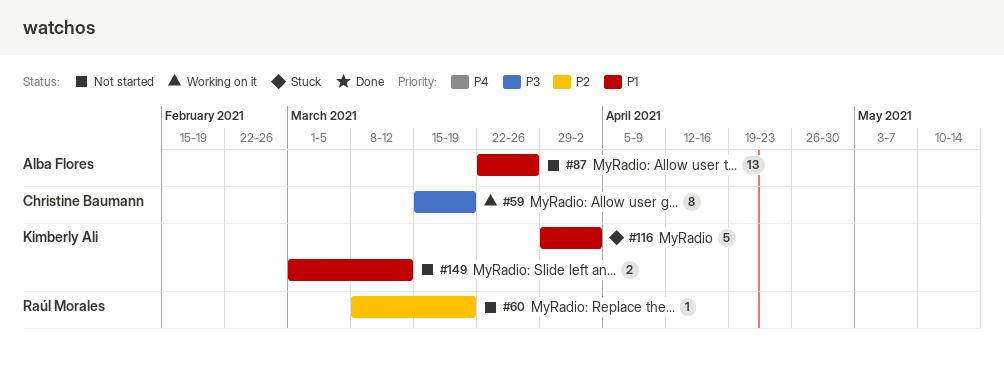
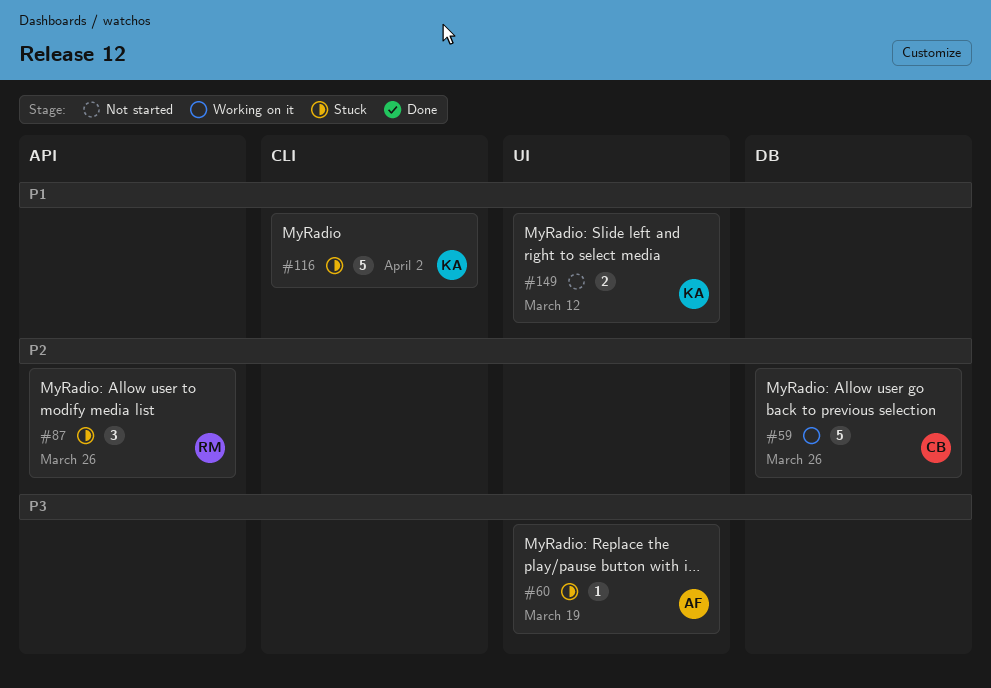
#59, priority: P3 -> P2
#59, estimate: 8 -> 5
#59, due: Mar 19 -> Mar 26
#60, status: Not started -> Stuck
#60, owner: Raúl Morales -> Alba Flores
#60, priority: P2 -> P3
#87, status: Not started -> Stuck
#87, owner: Alba Flores -> Raúl Morales
#87, priority: P1 -> P2
#87, estimate: 13 -> 3

